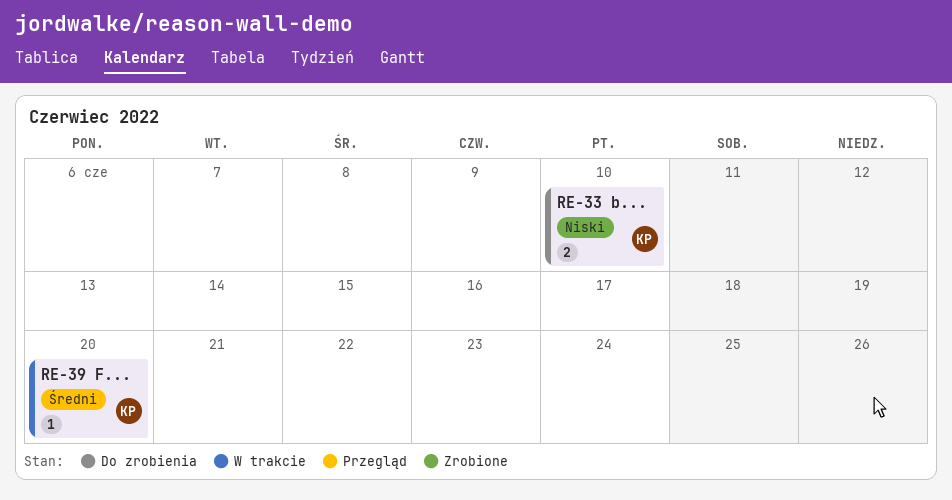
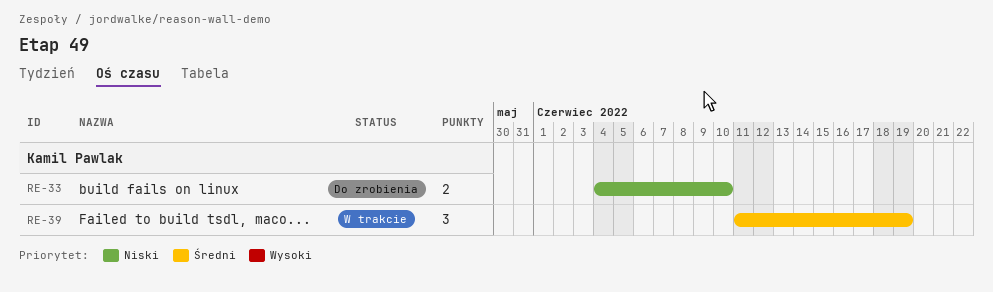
RE-39, estimate: 1 -> 3
RE-39, due: Jun 20 -> Jun 19

